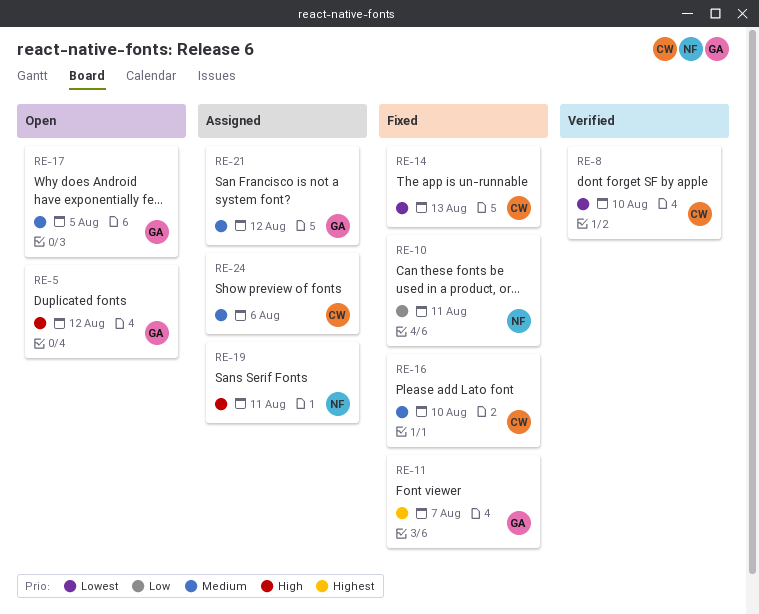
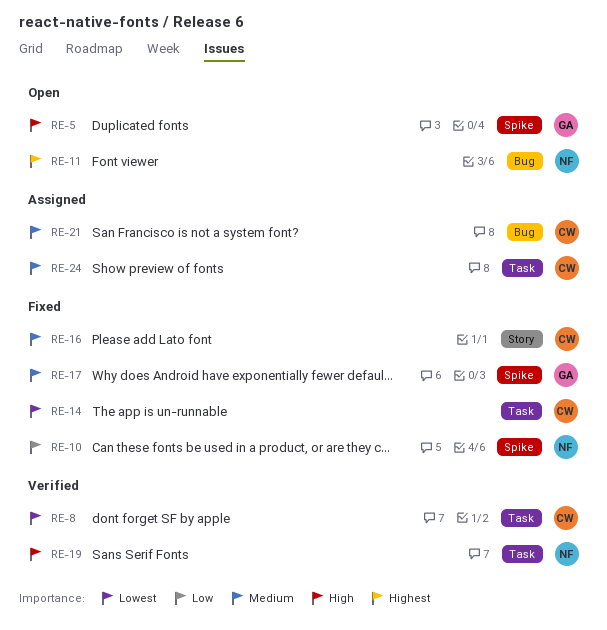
RE-11, status: Fixed -> Open
RE-11, owner: GA -> NF
RE-17, status: Open -> Fixed
RE-19, status: Assigned -> Verified
RE-21, owner: GA -> CW

